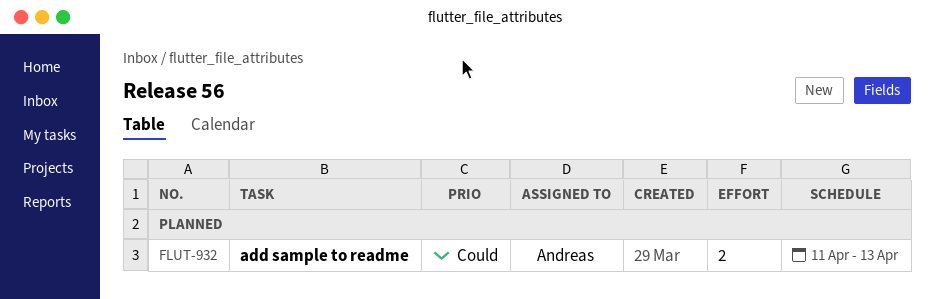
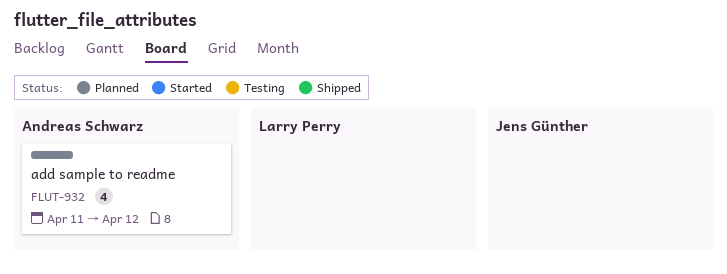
FLUT-932, estimate: 2 -> 4
FLUT-932, due: Apr 13 -> Apr 12

